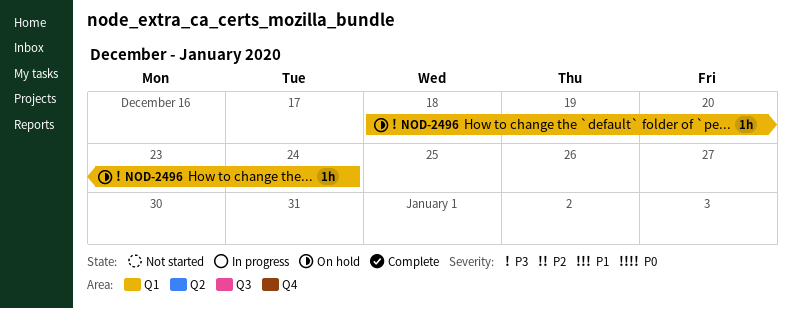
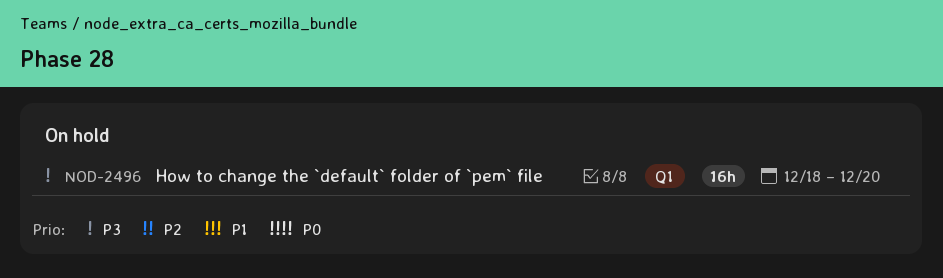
NOD-2496, estimate: 1h -> 16h
NOD-2496, due: Dec 24 -> Dec 20

